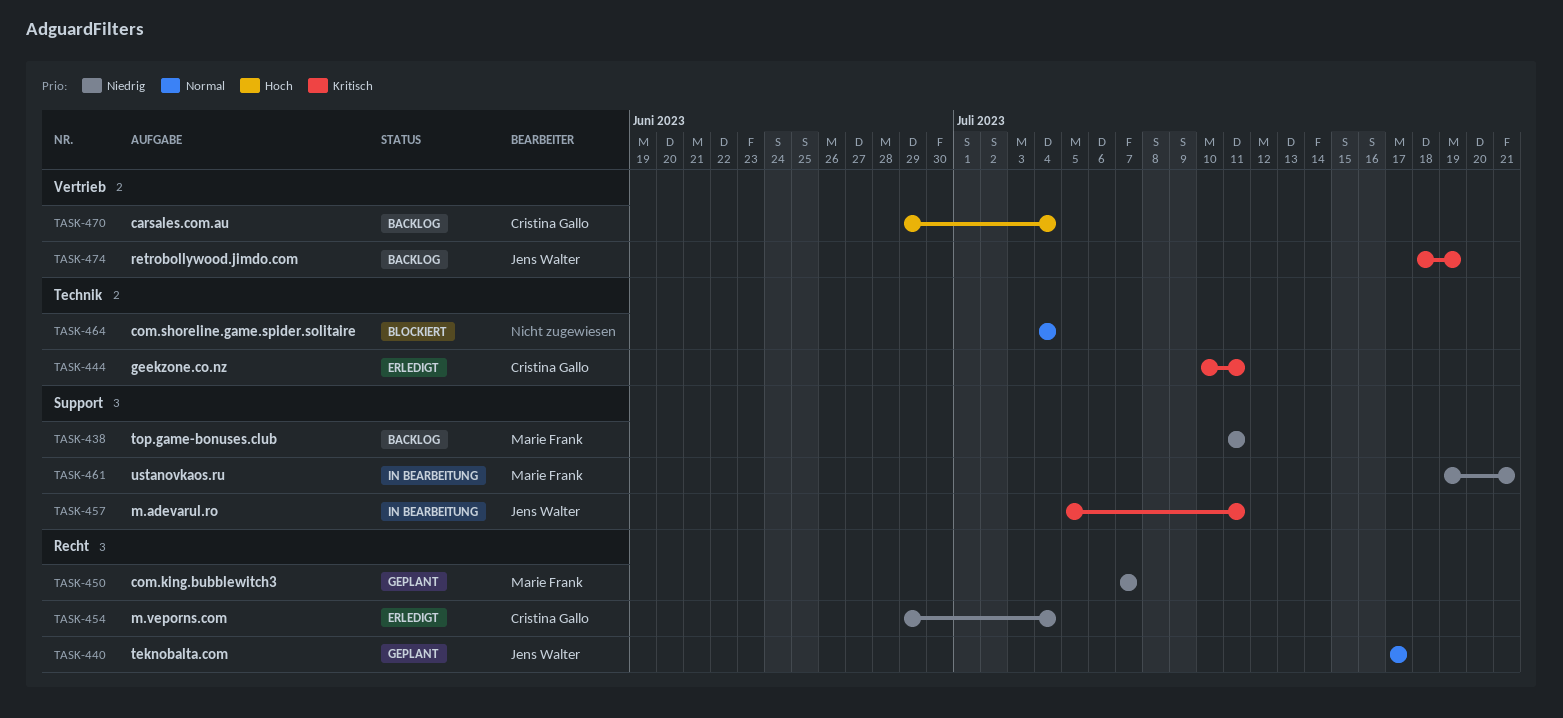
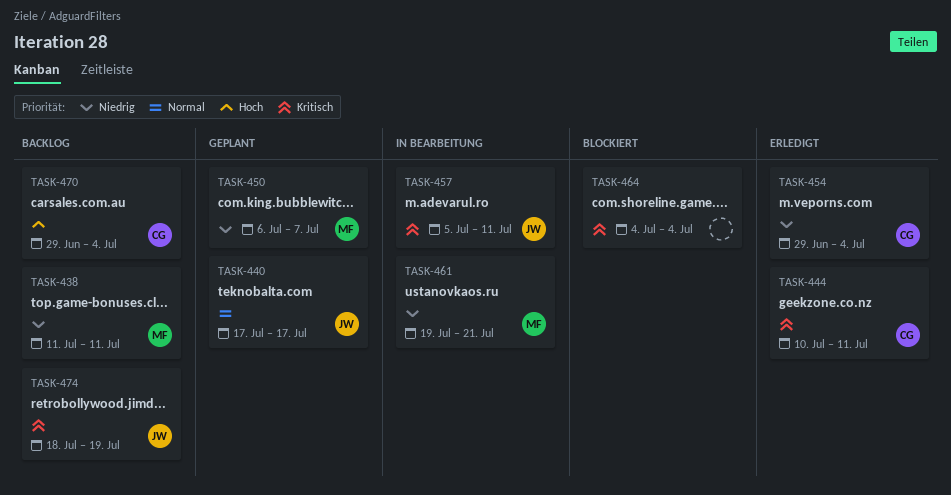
TASK-450, start: Jul 7 -> Jul 6
TASK-464, priority: Normal -> Kritisch

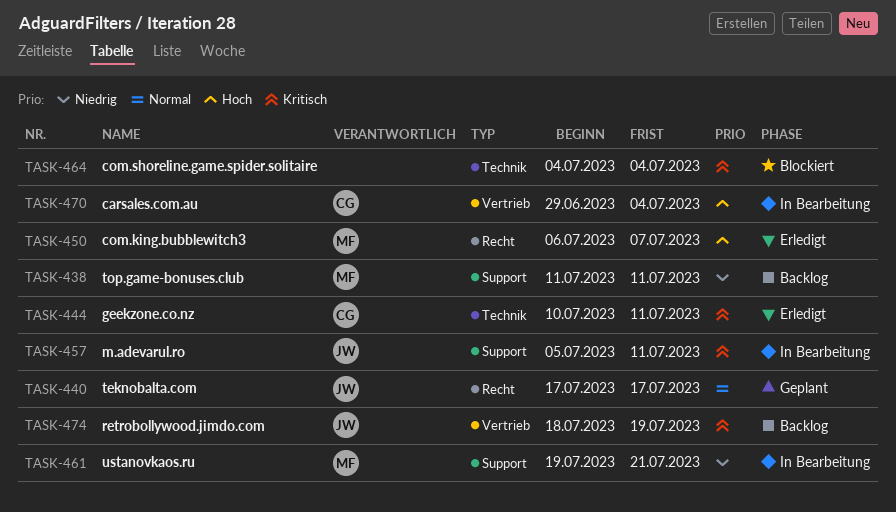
TASK-450, status: Geplant -> Erledigt
TASK-450, priority: Niedrig -> Hoch
TASK-454: present -> none
TASK-470, status: Backlog -> In Bearbeitung

